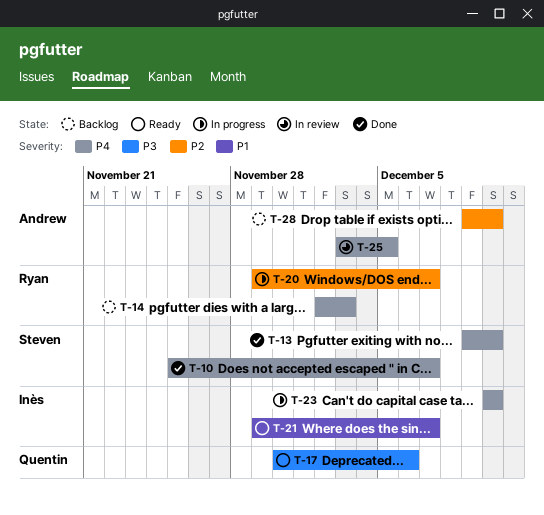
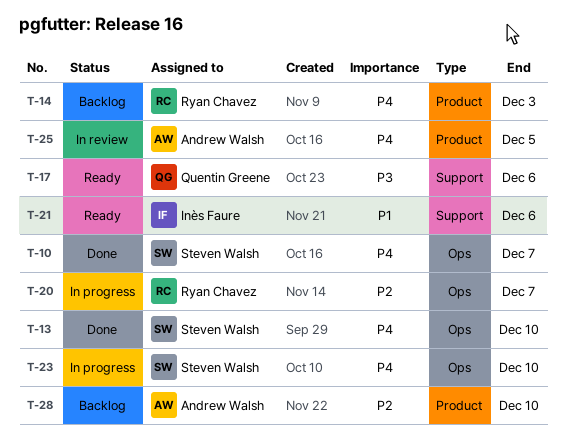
T-21, due: Dec 7 -> Dec 6
T-23, owner: Inès Faure -> Steven Walsh

